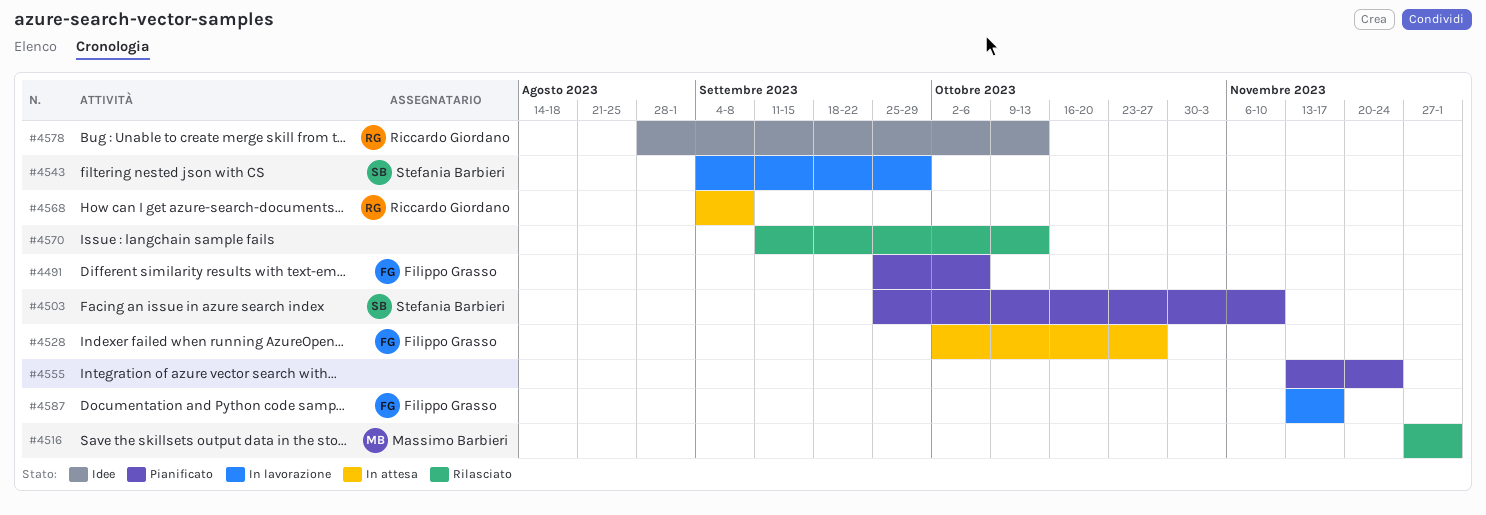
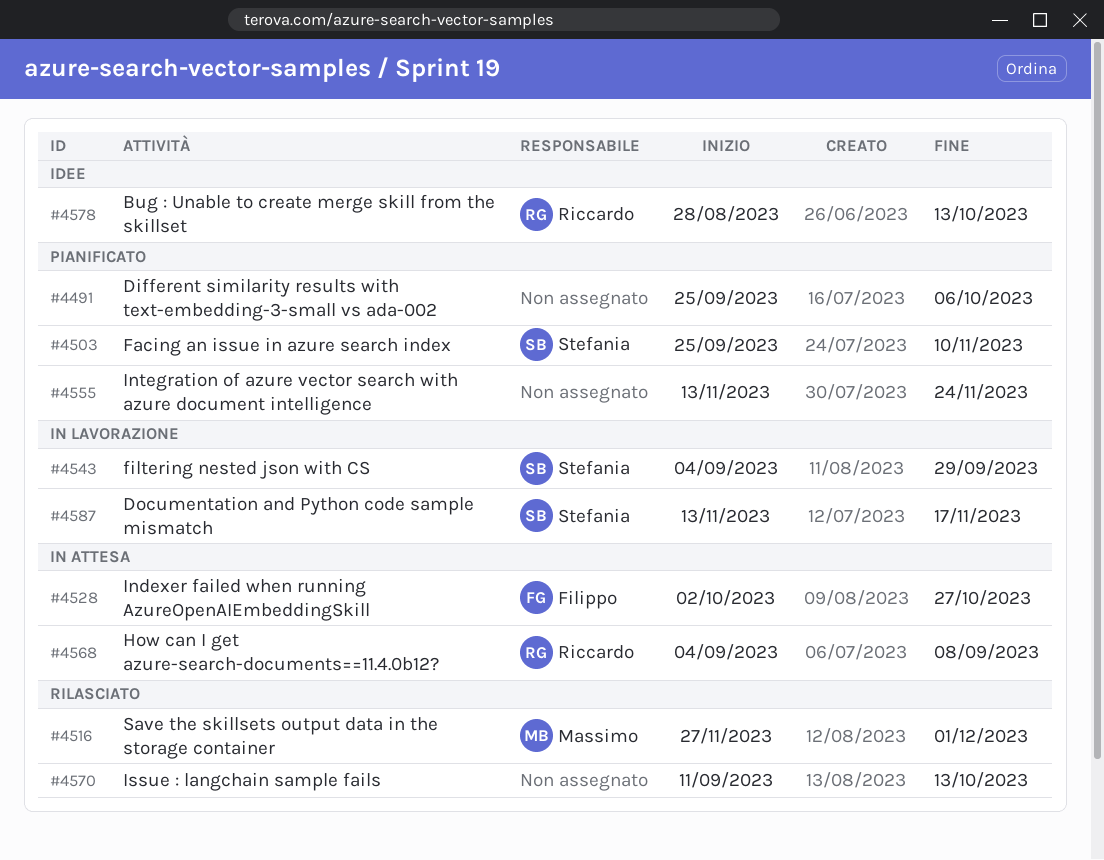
#4491, owner: Filippo Grasso -> none
#4587, owner: Filippo Grasso -> Stefania Barbieri

